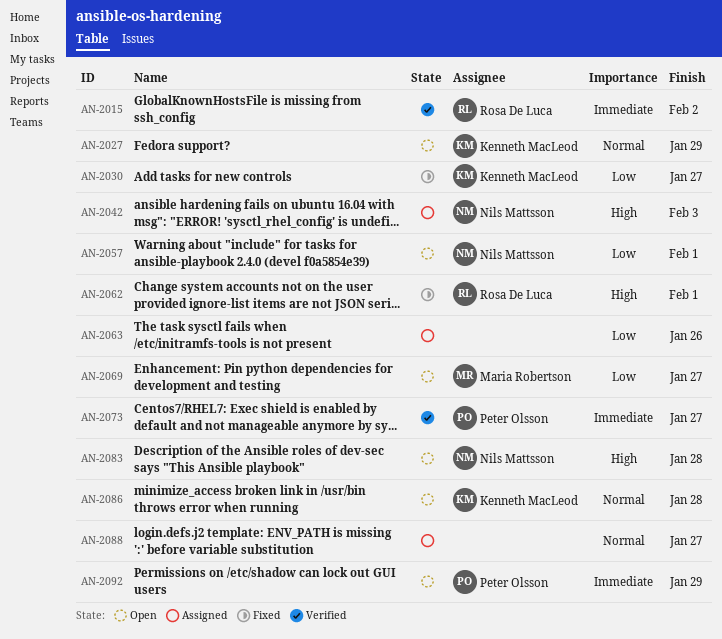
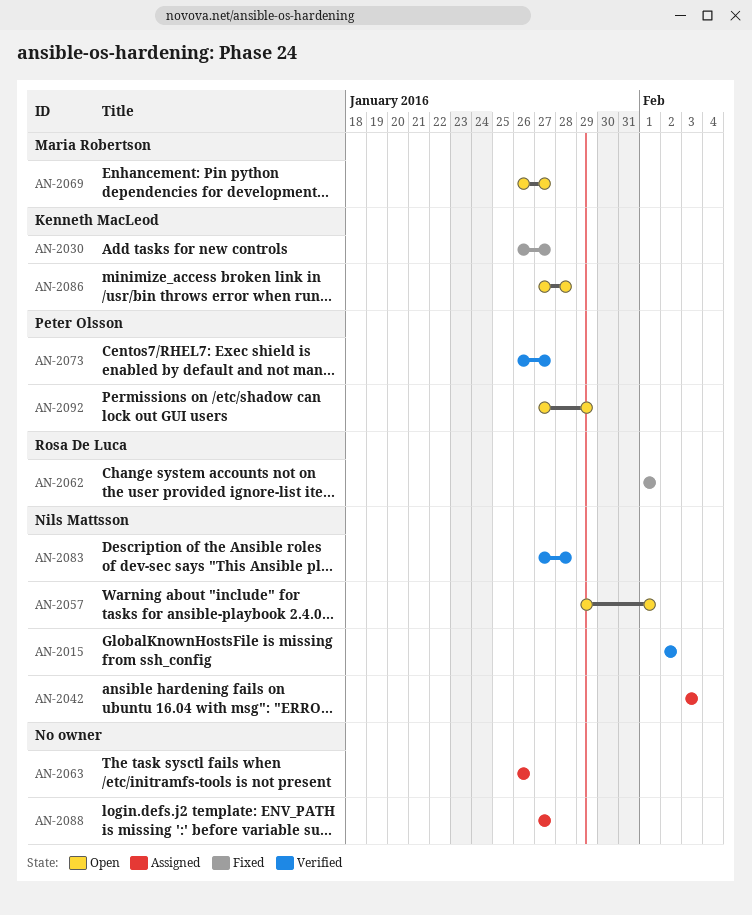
AN-2015, owner: Rosa De Luca -> Nils Mattsson
AN-2027: present -> none
AN-2083, status: Open -> Verified

